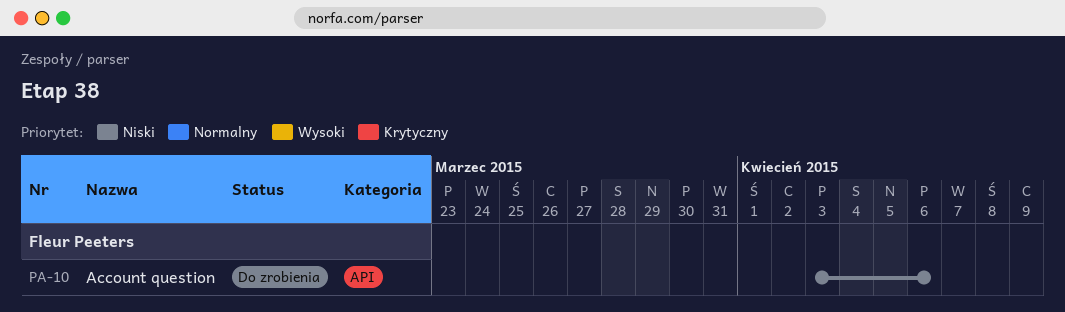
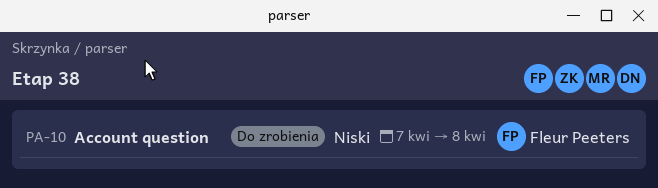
PA-10, start: Apr 3 -> Apr 7
PA-10, due: Apr 6 -> Apr 8

